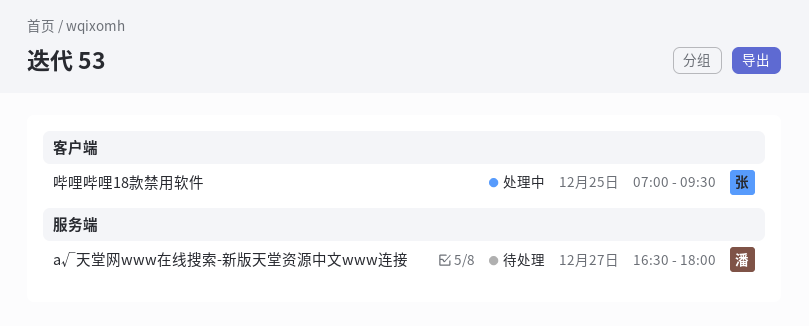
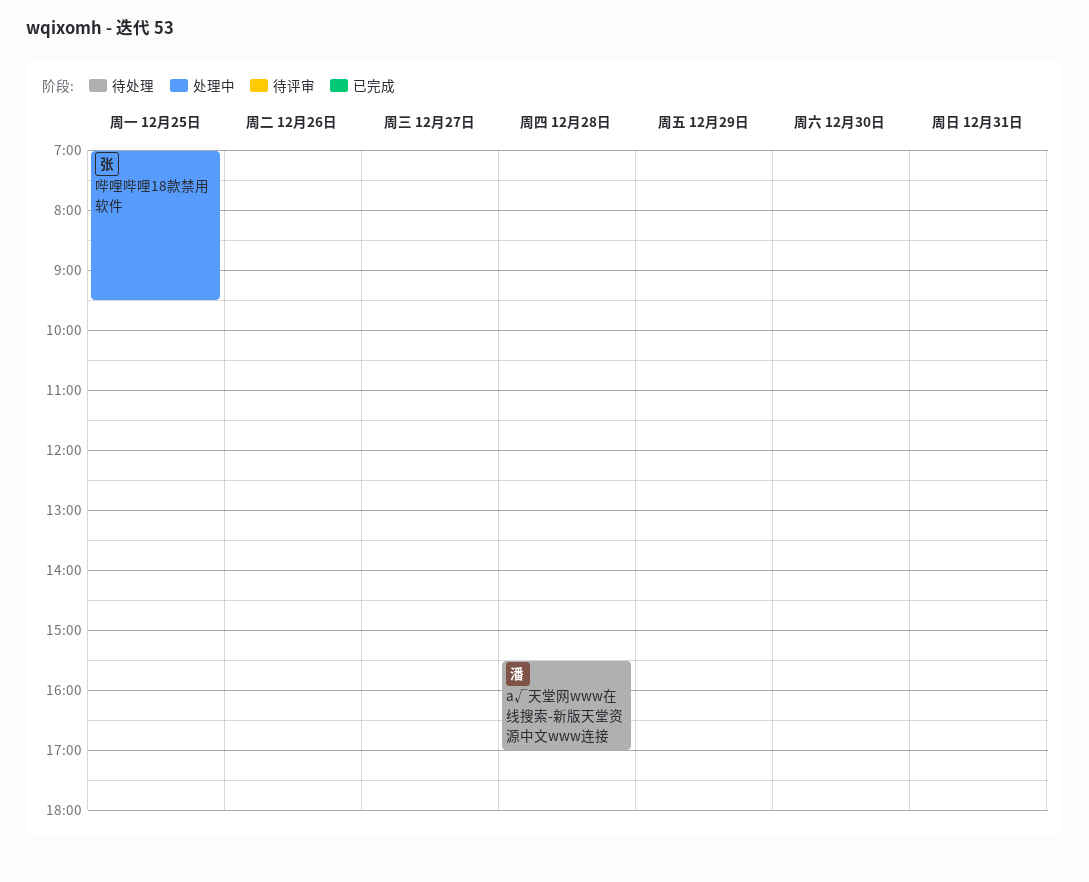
а√天堂网www在线搜索-新版天堂资源中文www连接, day: Dec 27 -> Dec 28
а√天堂网www在线搜索-新版天堂资源中文www连接, begins: 16:30 -> 15:30
а√天堂网www在线搜索-新版天堂资源中文www连接, ends: 18:00 -> 17:00

